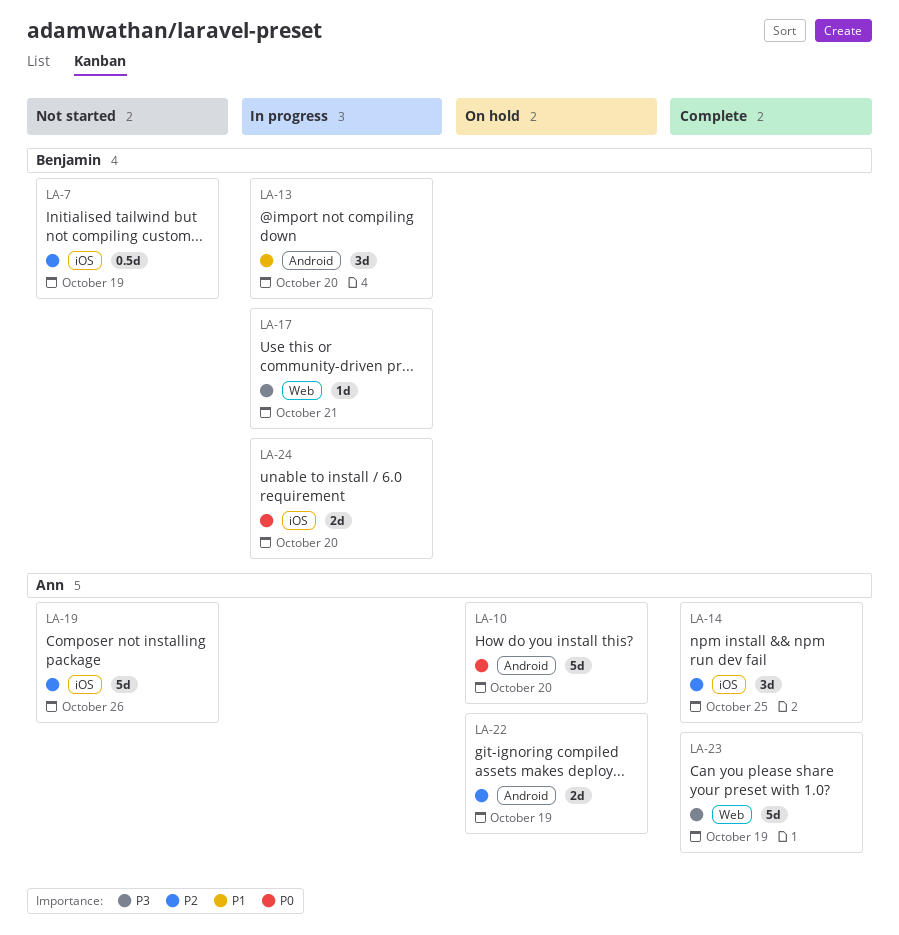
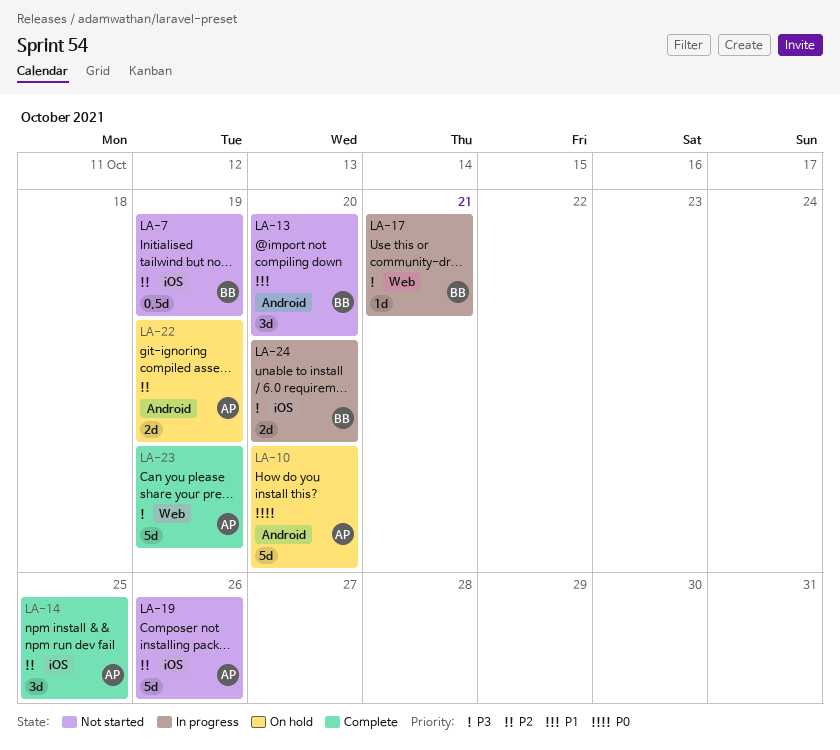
LA-13, status: In progress -> Not started
LA-24, priority: P0 -> P3

